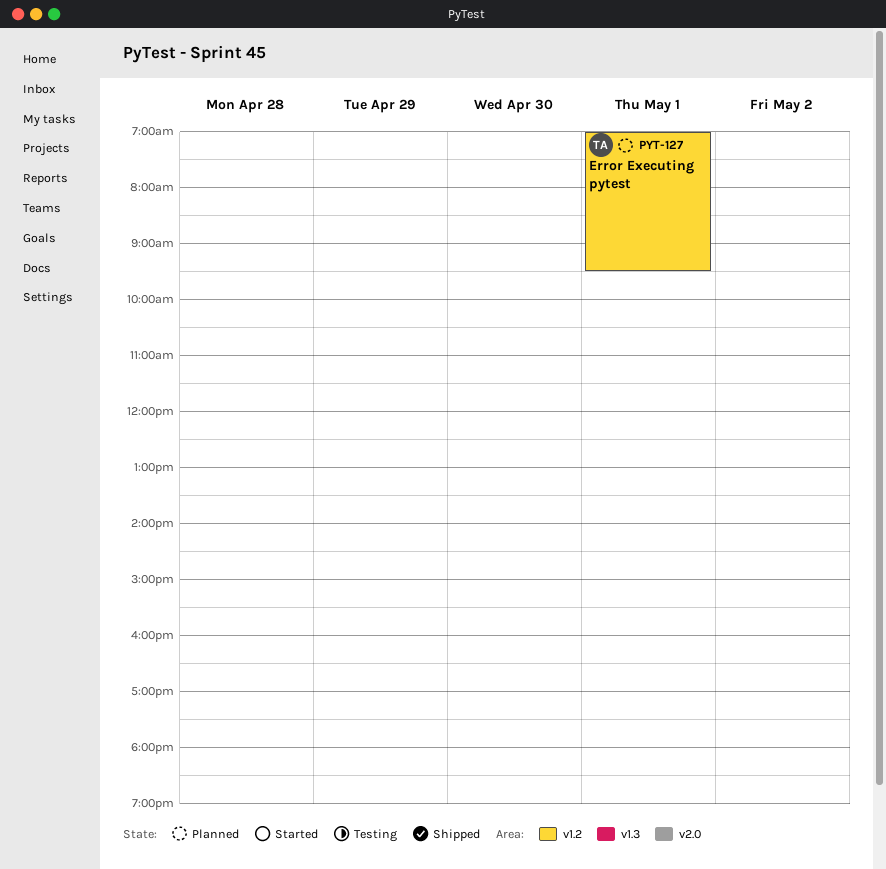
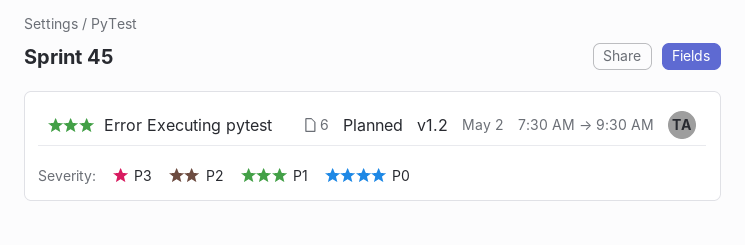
Error Executing pytest, day: May 1 -> May 2
Error Executing pytest, begins: 07:00 -> 07:30

